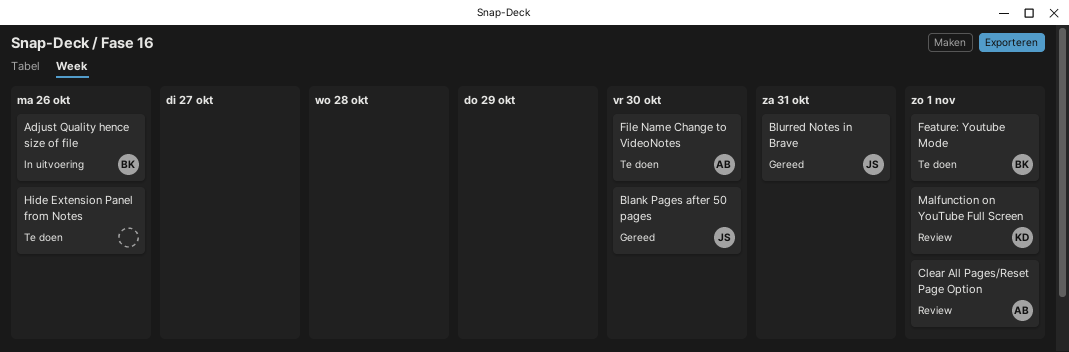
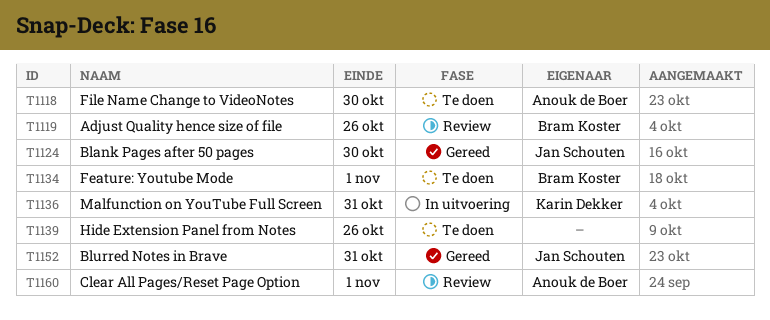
Adjust Quality hence size of file, status: In uitvoering -> Review
Malfunction on YouTube Full Screen, status: Review -> In uitvoering
Malfunction on YouTube Full Screen, due: Nov 1 -> Oct 31

